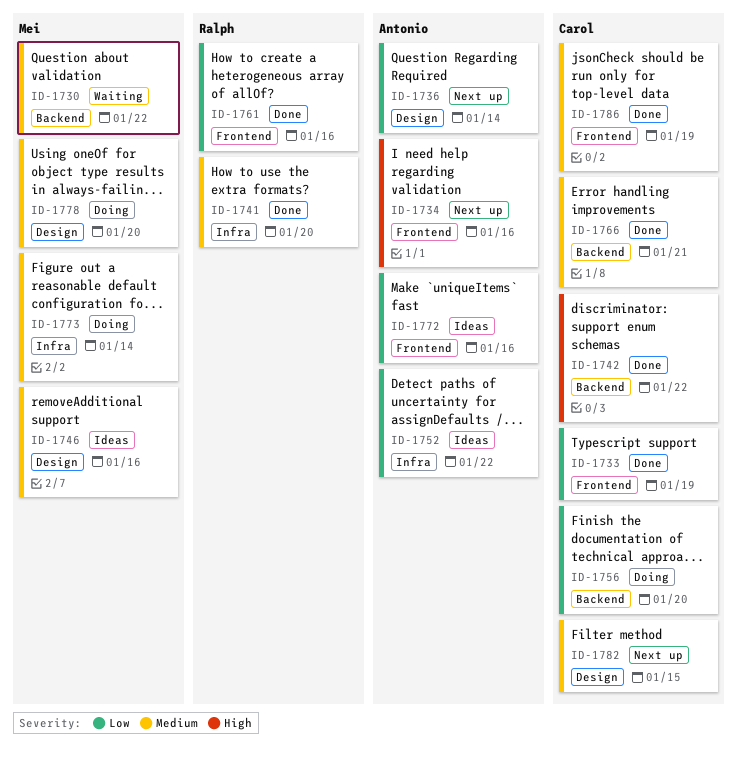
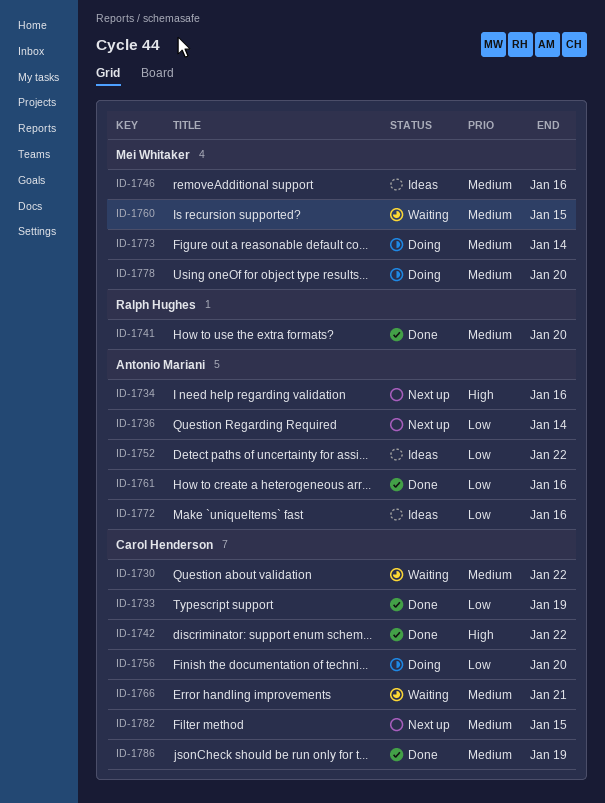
ID-1730, owner: Mei Whitaker -> Carol Henderson
ID-1760: none -> present
ID-1761, owner: Ralph Hughes -> Antonio Mariani
ID-1766, status: Done -> Waiting

